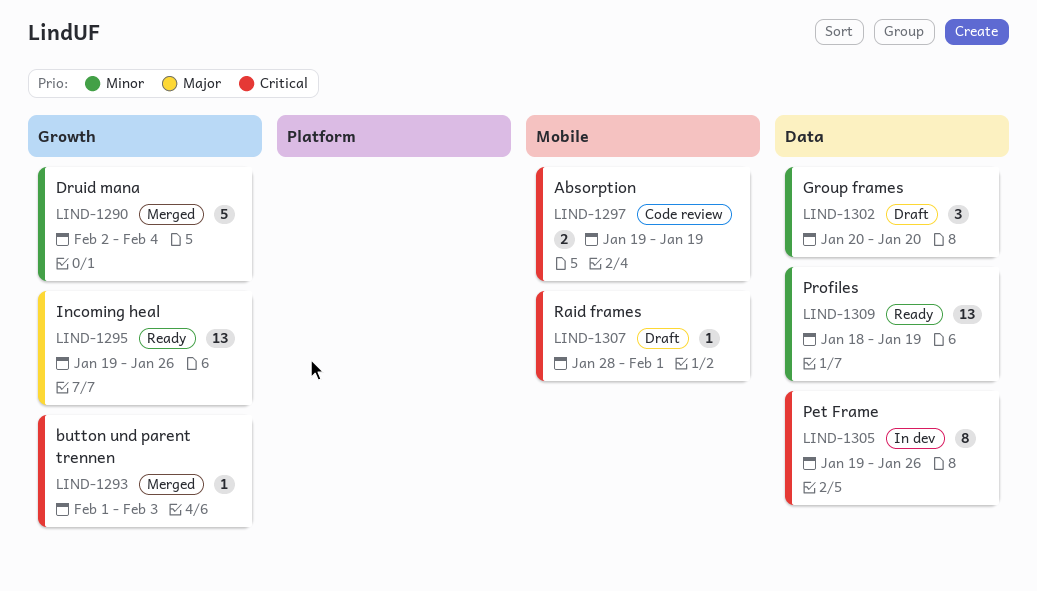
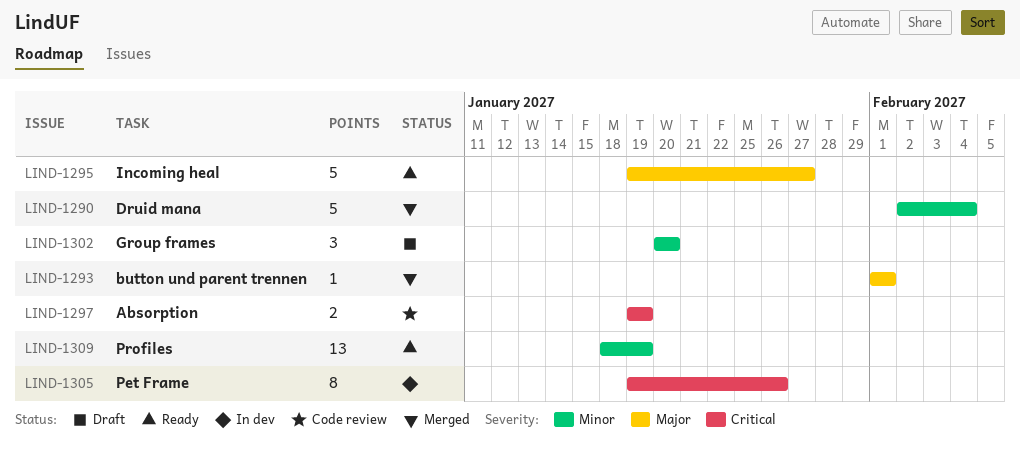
LIND-1293, priority: Critical -> Major
LIND-1293, due: Feb 3 -> Feb 1
LIND-1295, estimate: 13 -> 5
LIND-1295, due: Jan 26 -> Jan 27
LIND-1307: present -> none

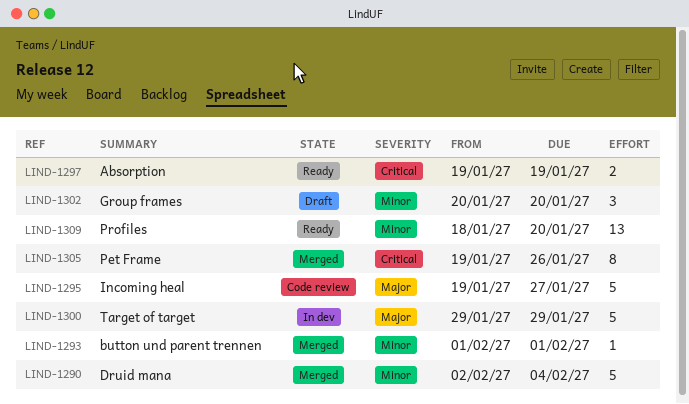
LIND-1293, priority: Major -> Minor
LIND-1295, status: Ready -> Code review
LIND-1297, status: Code review -> Ready
LIND-1300: none -> present
LIND-1305, status: In dev -> Merged
LIND-1309, due: Jan 19 -> Jan 20

